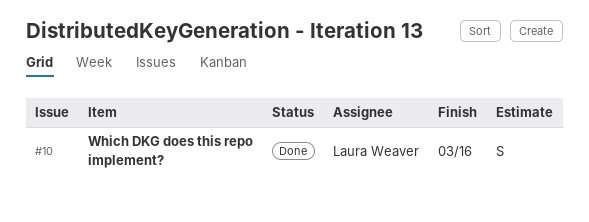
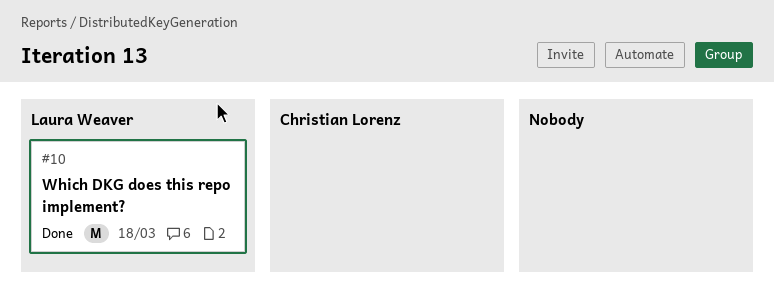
#10, estimate: S -> M
#10, due: Mar 16 -> Mar 18

